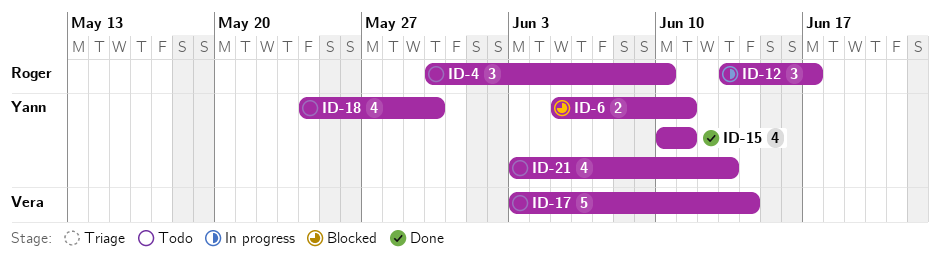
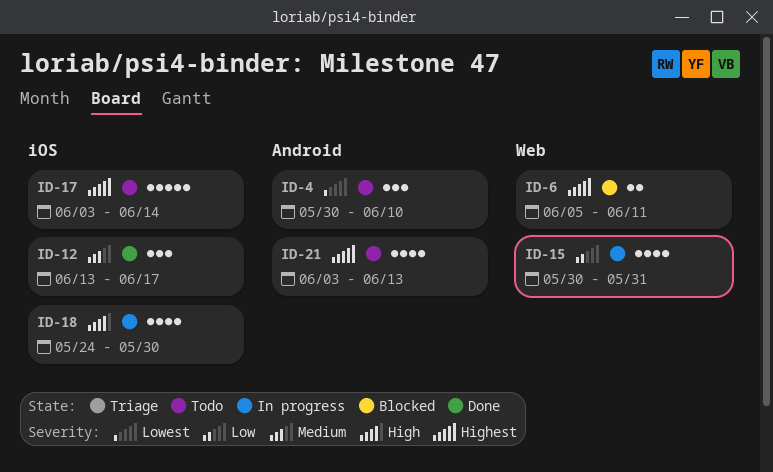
ID-12, status: In progress -> Done
ID-15, status: Done -> In progress
ID-15, start: Jun 10 -> May 30
ID-15, due: Jun 11 -> May 31
ID-18, status: Todo -> In progress

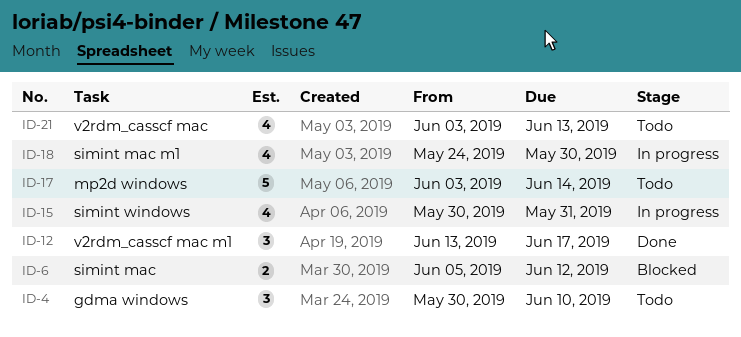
ID-6, due: Jun 11 -> Jun 12

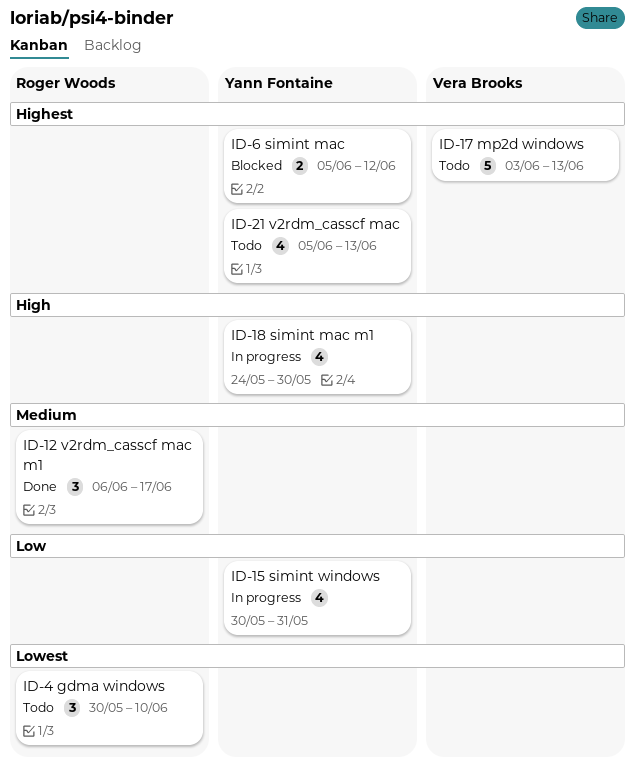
ID-12, start: Jun 13 -> Jun 6
ID-17, due: Jun 14 -> Jun 13
ID-21, start: Jun 3 -> Jun 5

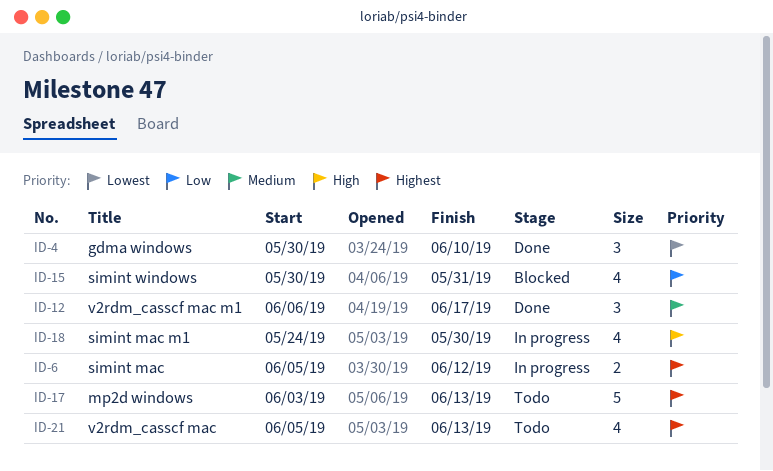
ID-4, status: Todo -> Done
ID-6, status: Blocked -> In progress
ID-15, status: In progress -> Blocked

